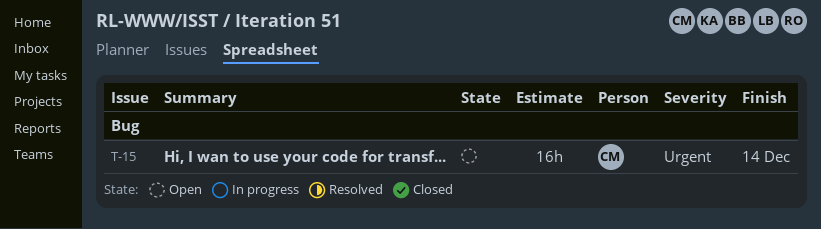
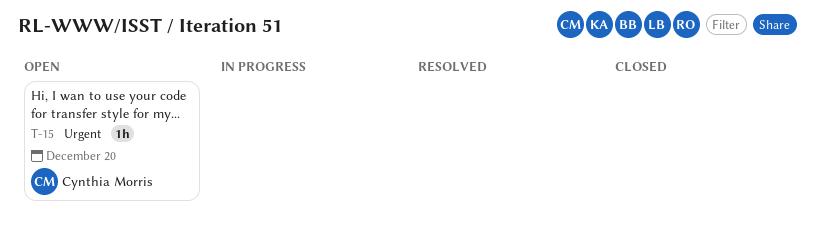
T-15, estimate: 16h -> 1h
T-15, due: Dec 14 -> Dec 20

